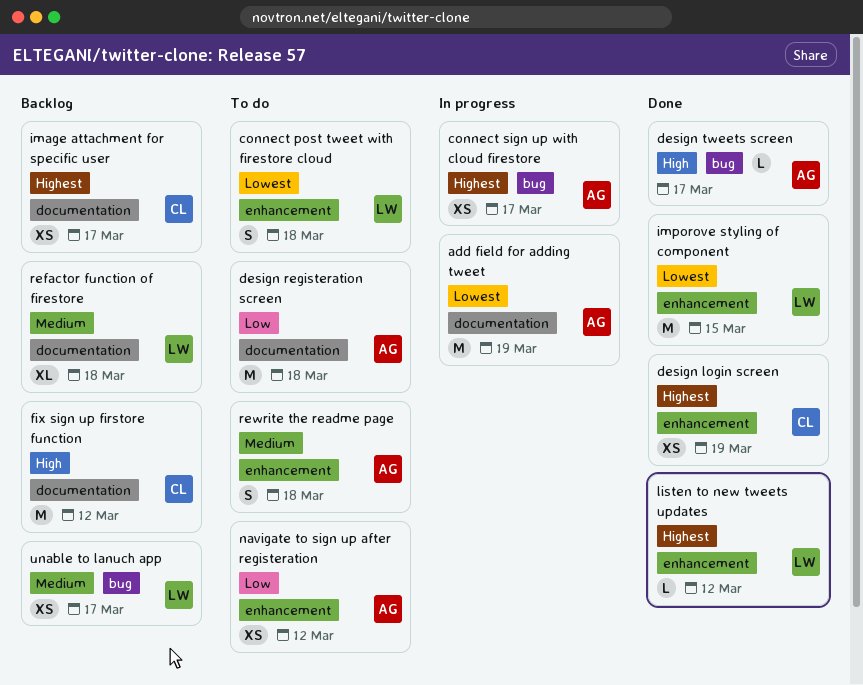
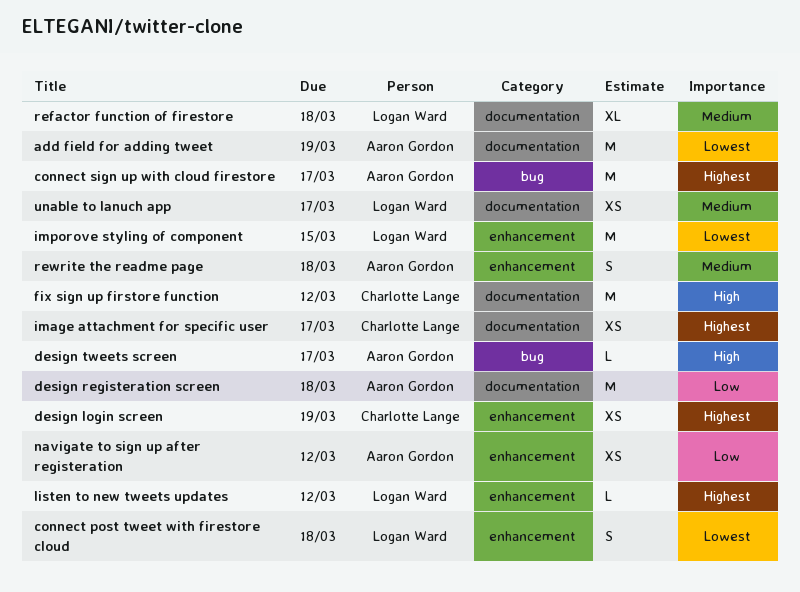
connect sign up with cloud firestore, estimate: XS -> M
unable to lanuch app, label: bug -> documentation

